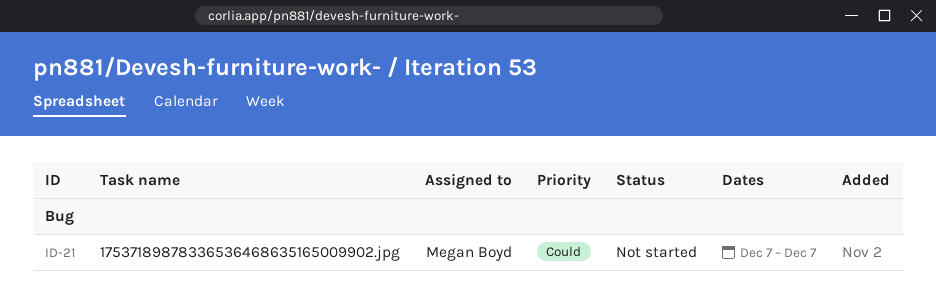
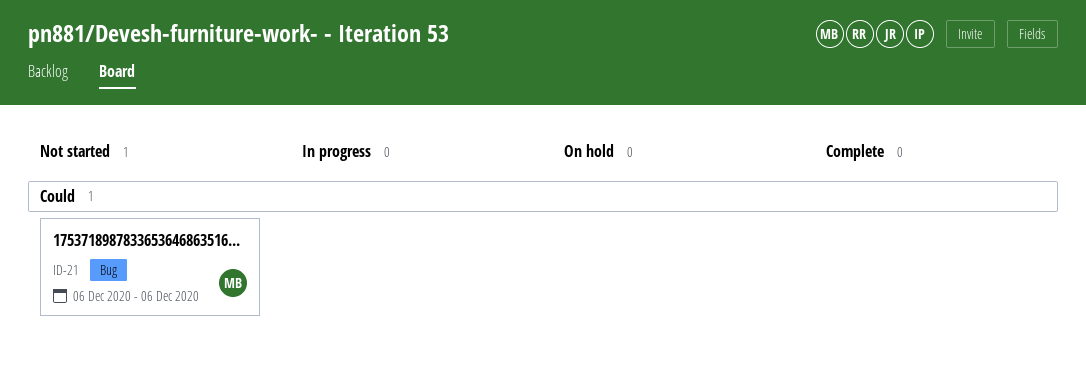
ID-21, start: Dec 7 -> Dec 6
ID-21, due: Dec 7 -> Dec 6

